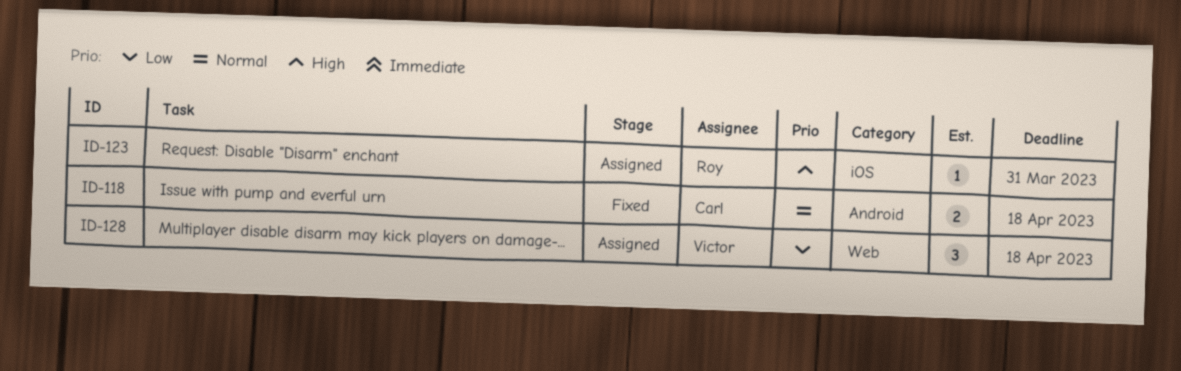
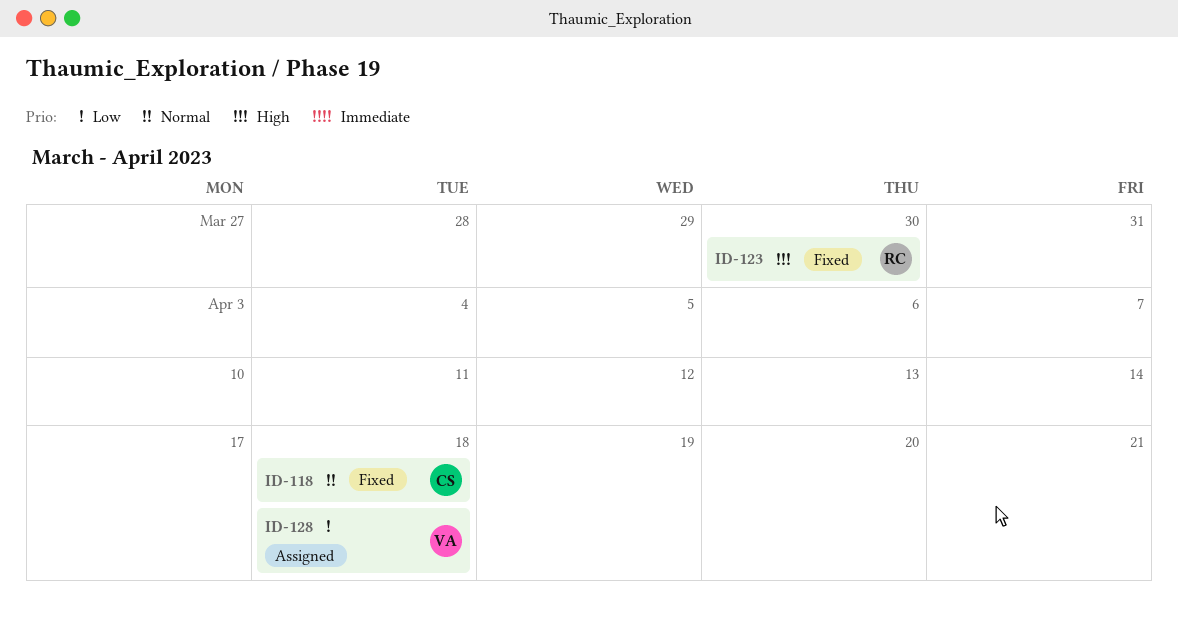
ID-123, status: Assigned -> Fixed
ID-123, due: Mar 31 -> Mar 30

